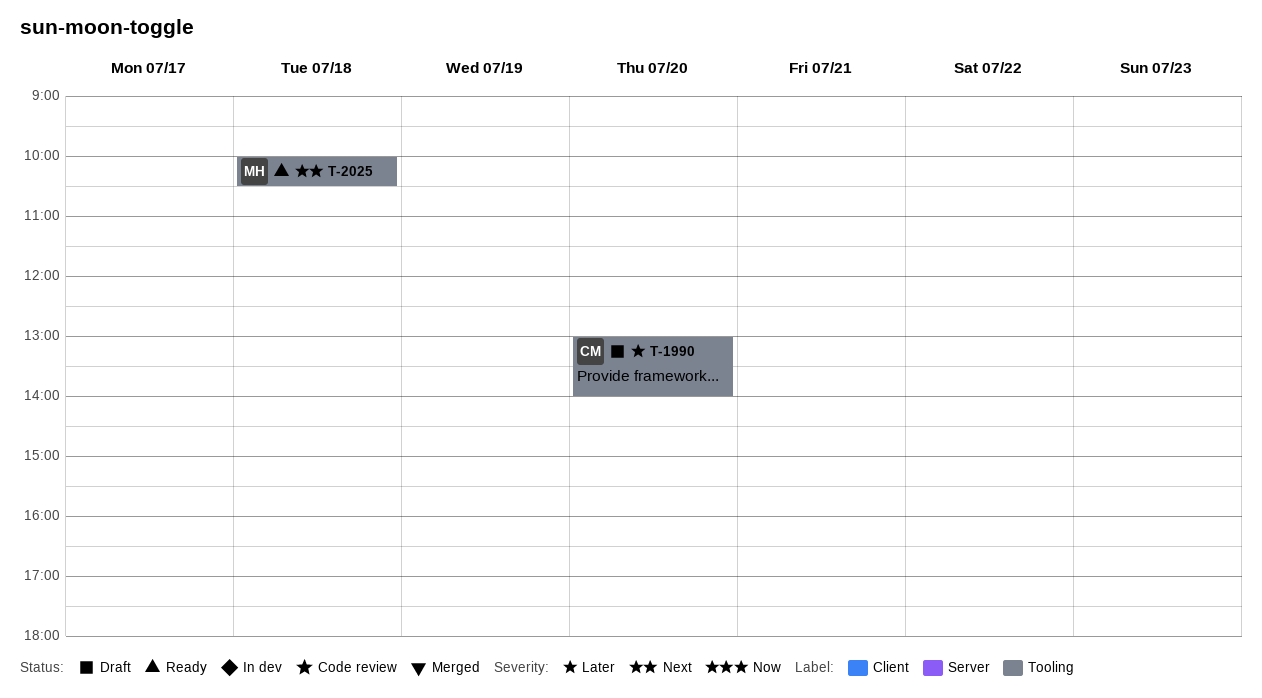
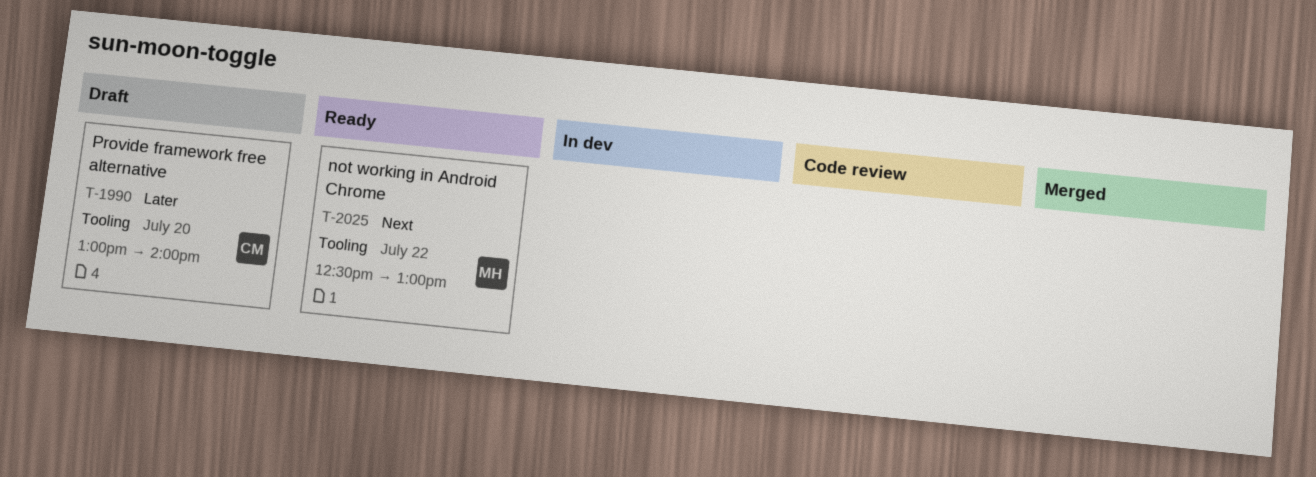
T-2025, day: Jul 18 -> Jul 22
T-2025, begins: 10:00 -> 12:30
T-2025, ends: 10:30 -> 13:00

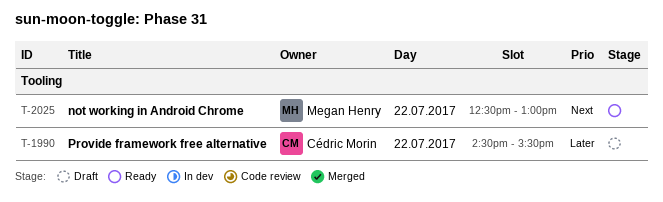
T-1990, day: Jul 20 -> Jul 22
T-1990, begins: 13:00 -> 14:30
T-1990, ends: 14:00 -> 15:30

